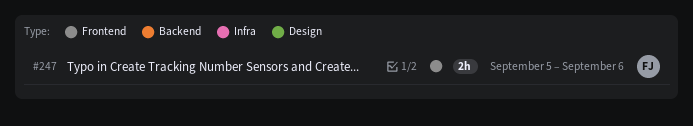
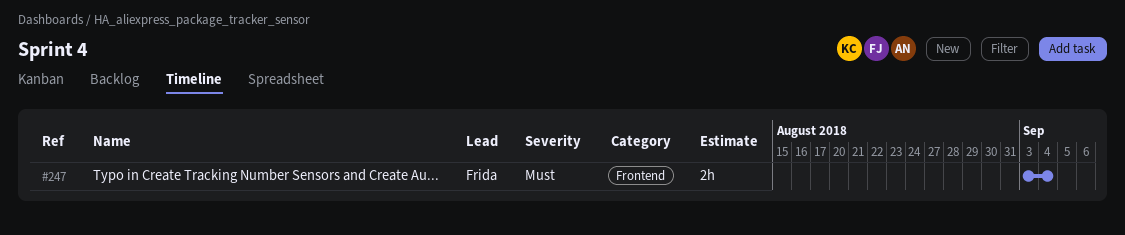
#247, start: Sep 5 -> Sep 3
#247, due: Sep 6 -> Sep 4

